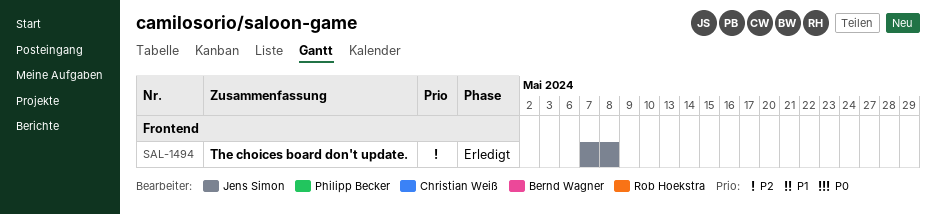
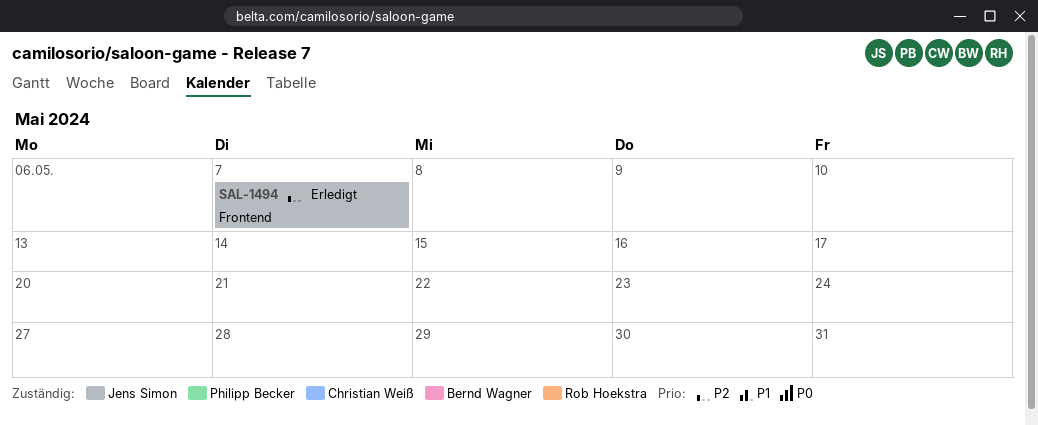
SAL-1494, due: May 8 -> May 7

